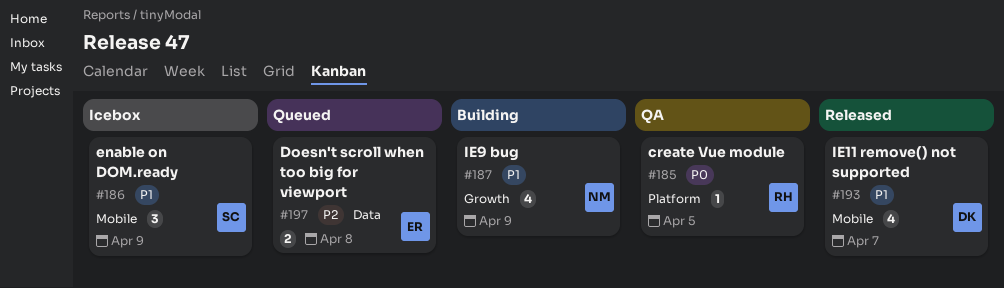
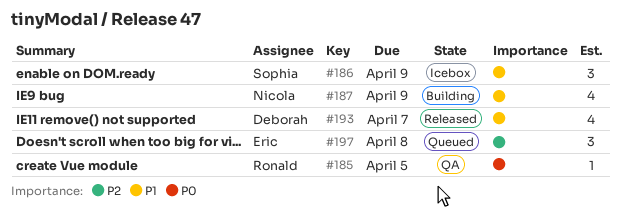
#197, estimate: 2 -> 3

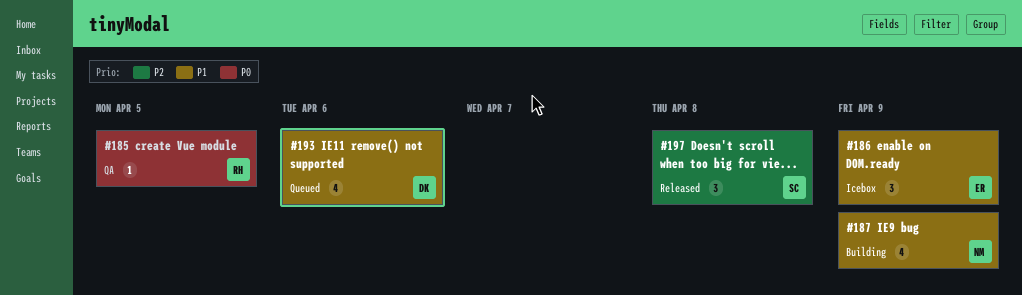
#186, owner: Sophia -> Eric
#193, status: Released -> Queued
#193, due: Apr 7 -> Apr 6
#197, status: Queued -> Released
#197, owner: Eric -> Sophia

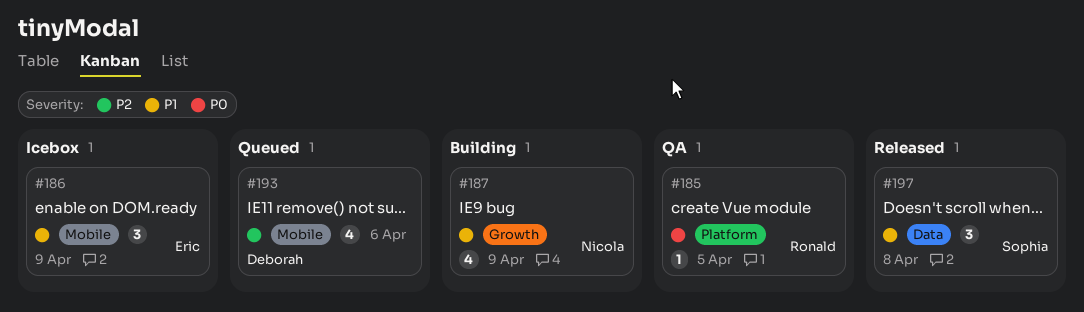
#193, priority: P1 -> P2
#197, priority: P2 -> P1

